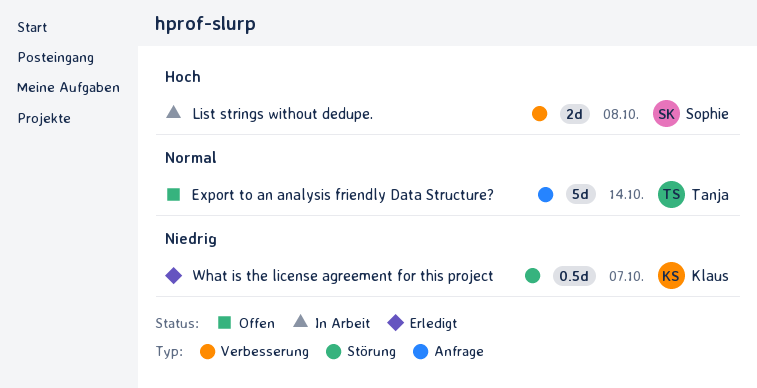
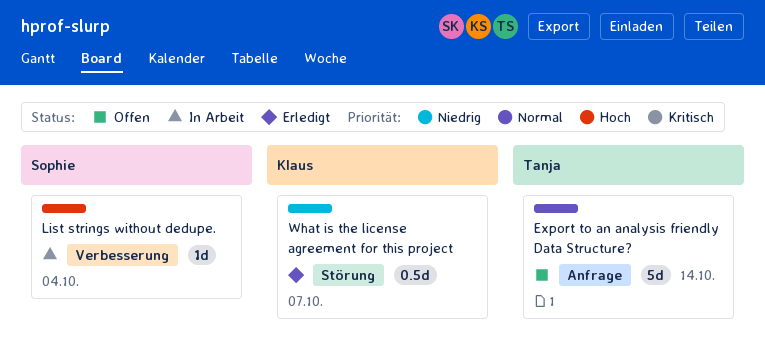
List strings without dedupe., estimate: 2d -> 1d
List strings without dedupe., due: Oct 8 -> Oct 4

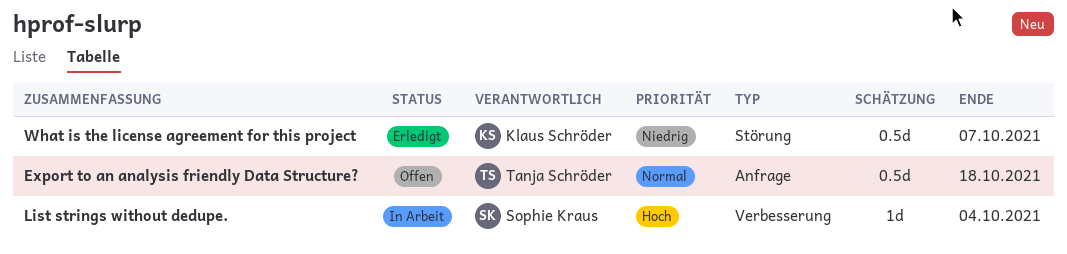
Export to an analysis friendly Data Structure?, estimate: 5d -> 0.5d
Export to an analysis friendly Data Structure?, due: Oct 14 -> Oct 18

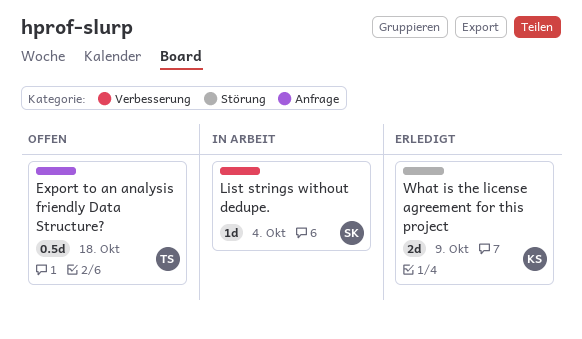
What is the license agreement for this project, estimate: 0.5d -> 2d
What is the license agreement for this project, due: Oct 7 -> Oct 9

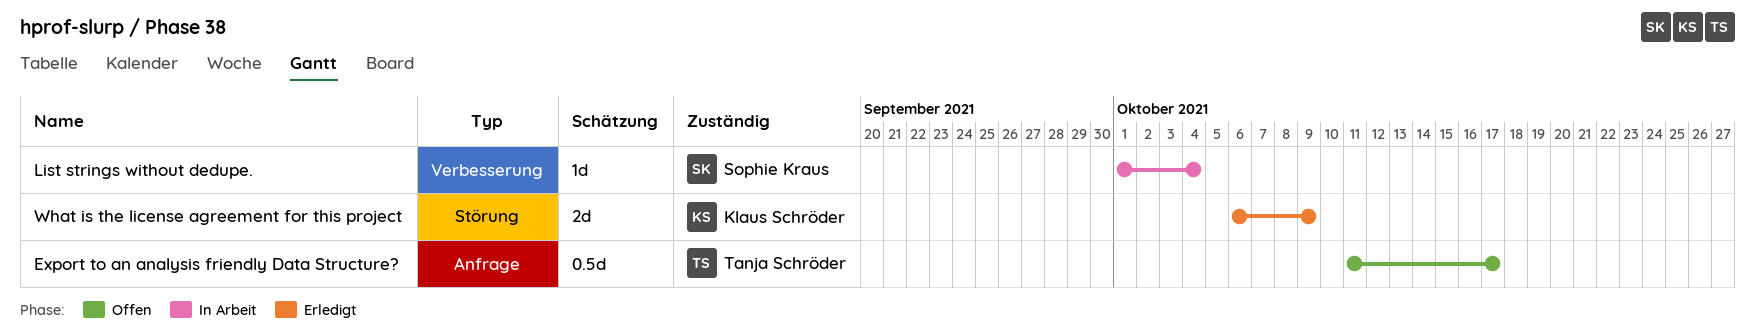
Export to an analysis friendly Data Structure?, due: Oct 18 -> Oct 17

